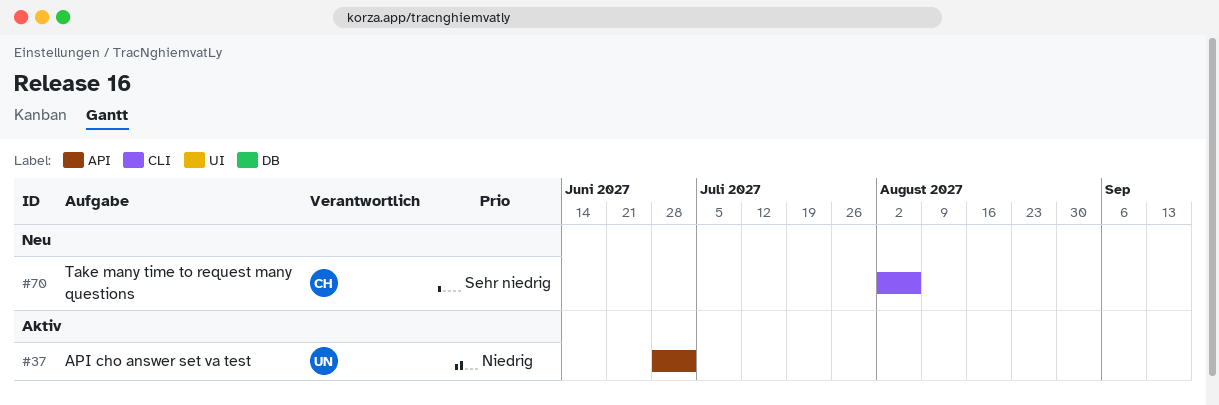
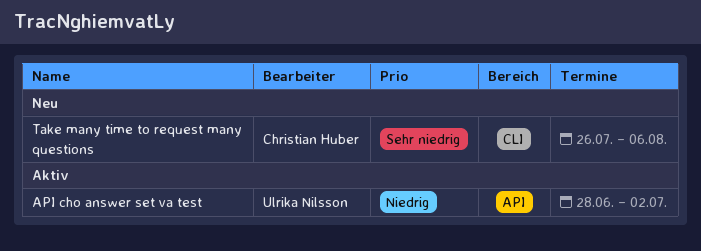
Take many time to request many questions, start: Aug 2 -> Jul 26

